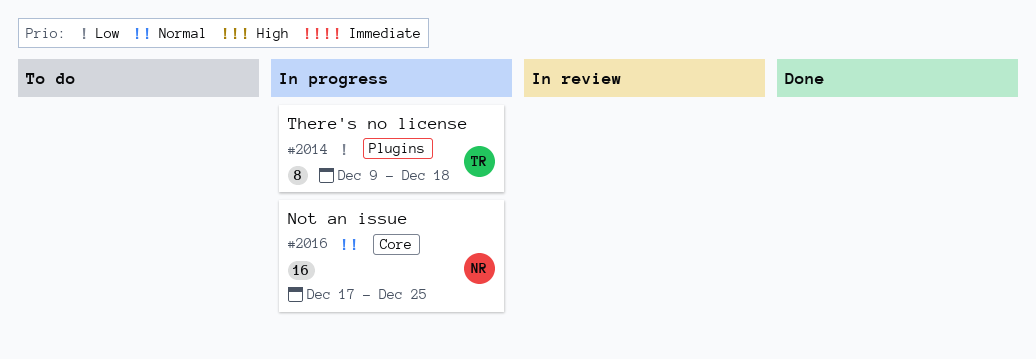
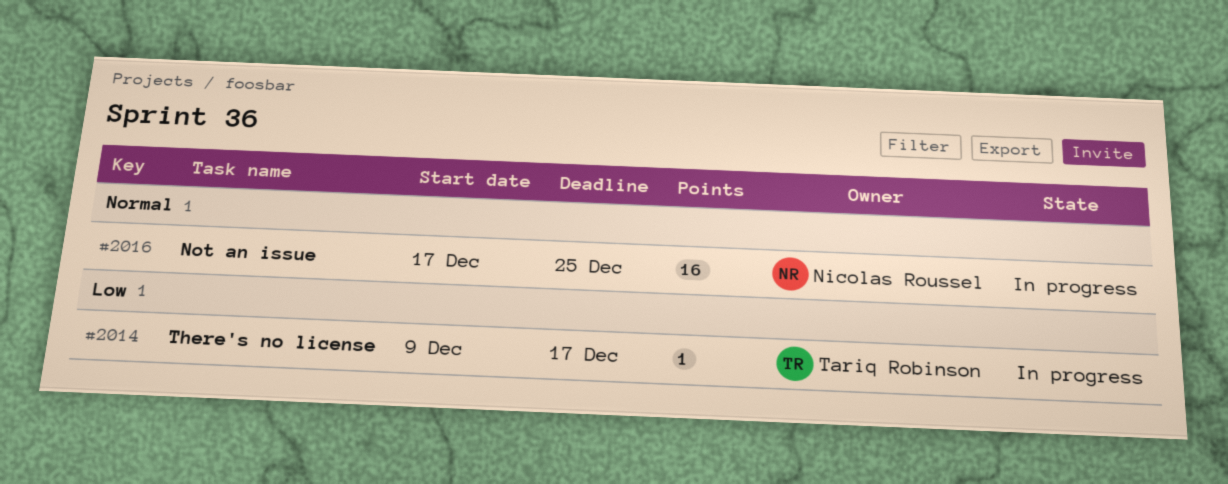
#2014, estimate: 8 -> 1
#2014, due: Dec 18 -> Dec 17

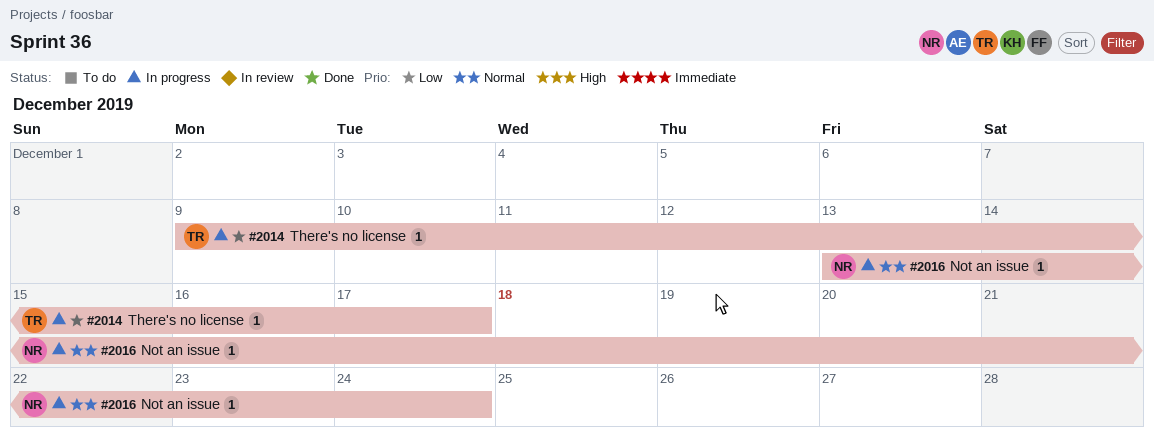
#2016, estimate: 16 -> 1
#2016, start: Dec 17 -> Dec 13
#2016, due: Dec 25 -> Dec 24

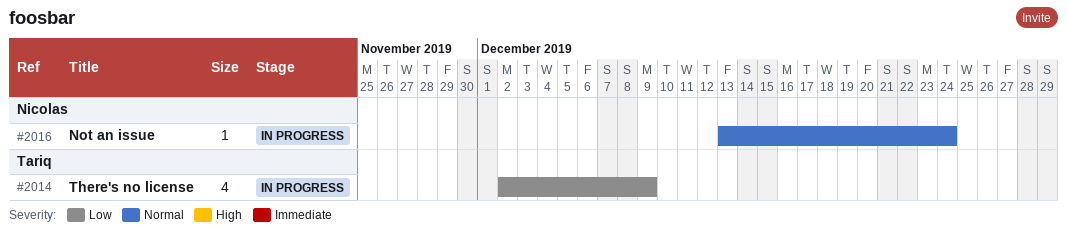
#2014, estimate: 1 -> 4
#2014, start: Dec 9 -> Dec 2
#2014, due: Dec 17 -> Dec 9

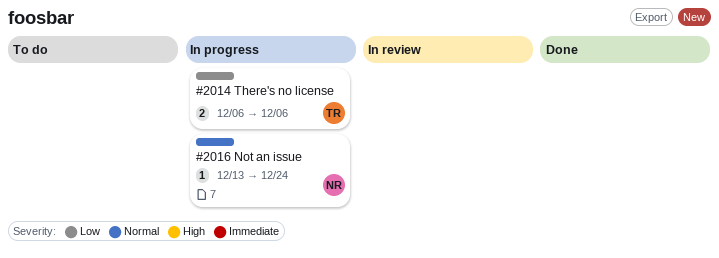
#2014, estimate: 4 -> 2
#2014, start: Dec 2 -> Dec 6
#2014, due: Dec 9 -> Dec 6

